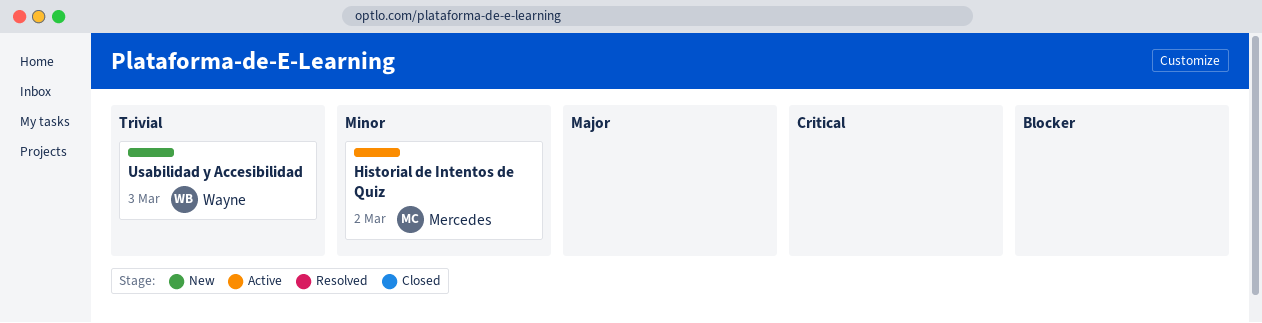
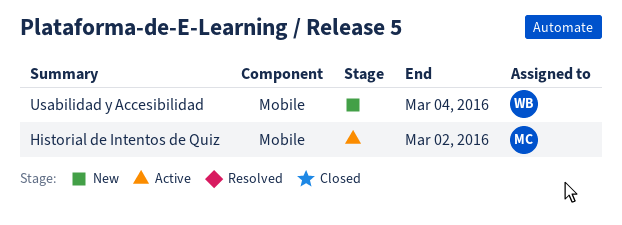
Usabilidad y Accesibilidad, due: Mar 3 -> Mar 4

